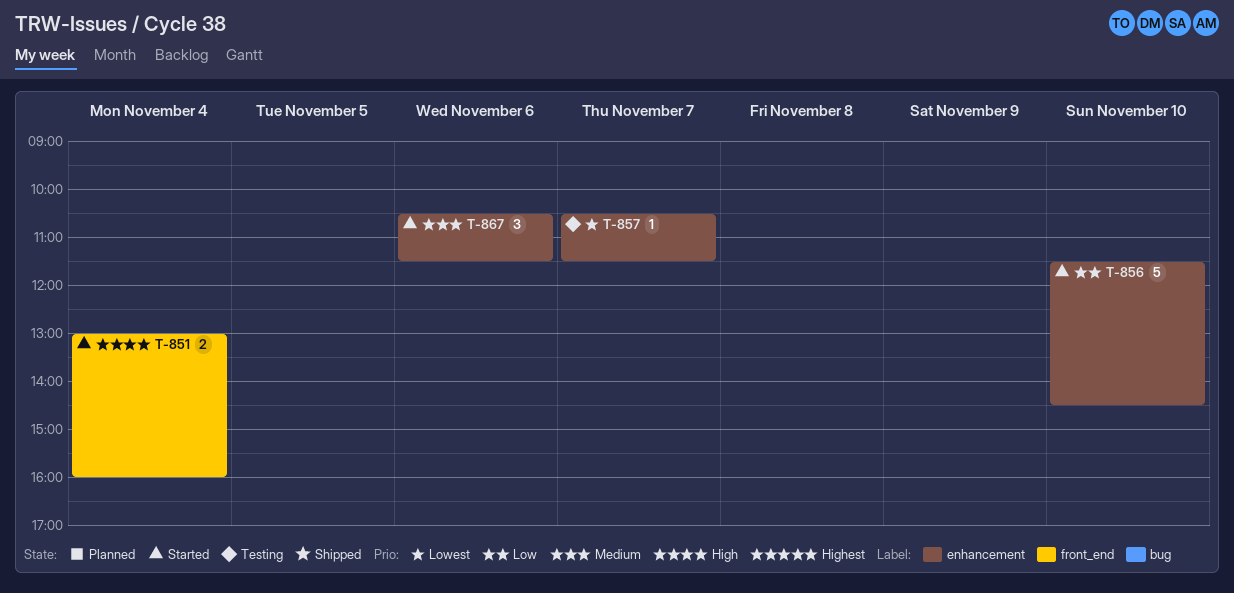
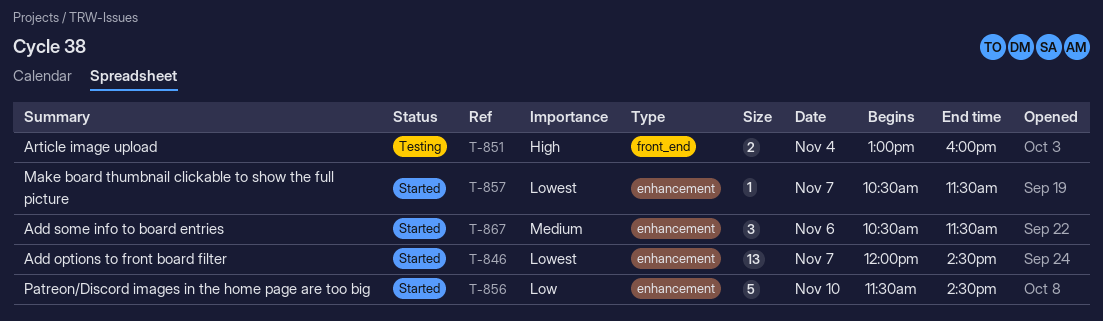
T-846: none -> present
T-851, status: Started -> Testing
T-857, status: Testing -> Started

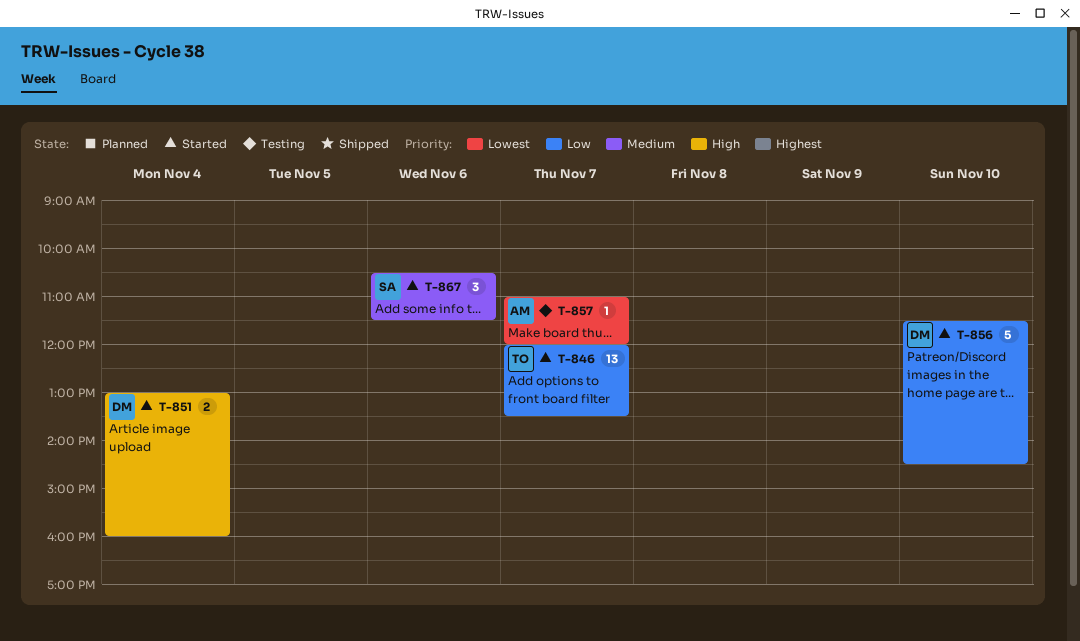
T-846, priority: Lowest -> Low
T-846, ends: 14:30 -> 13:30
T-851, status: Testing -> Started
T-857, status: Started -> Testing
T-857, begins: 10:30 -> 11:00
T-857, ends: 11:30 -> 12:00

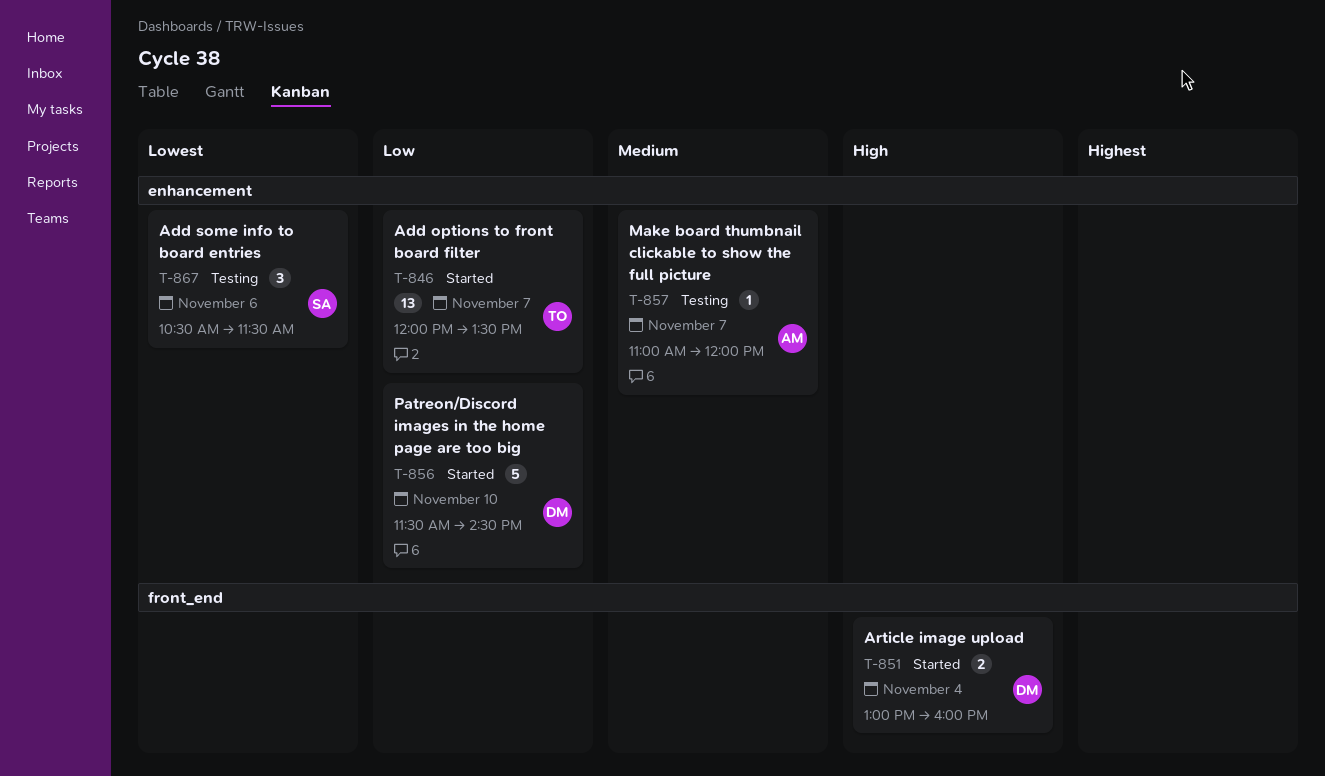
T-857, priority: Lowest -> Medium
T-867, status: Started -> Testing
T-867, priority: Medium -> Lowest

